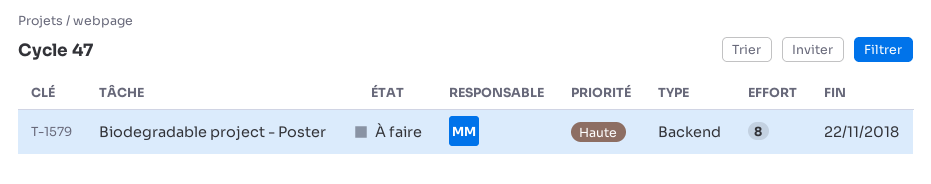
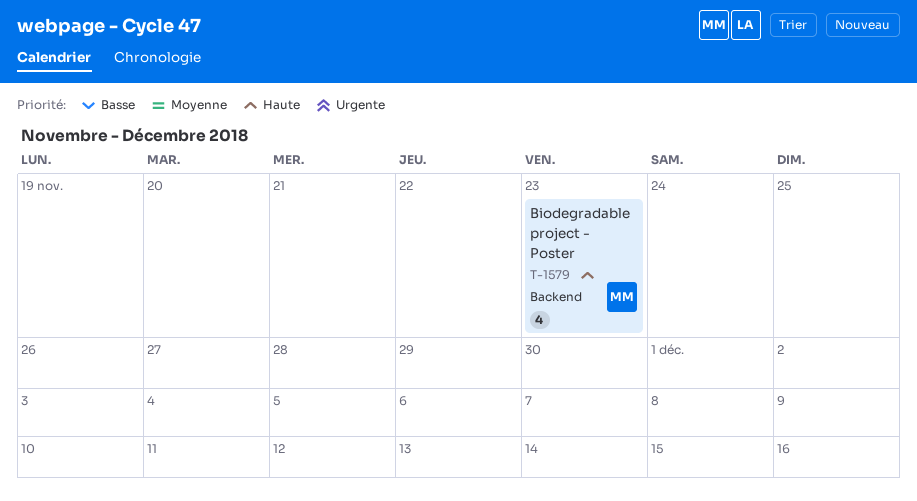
T-1579, estimate: 8 -> 4
T-1579, due: Nov 22 -> Nov 23

